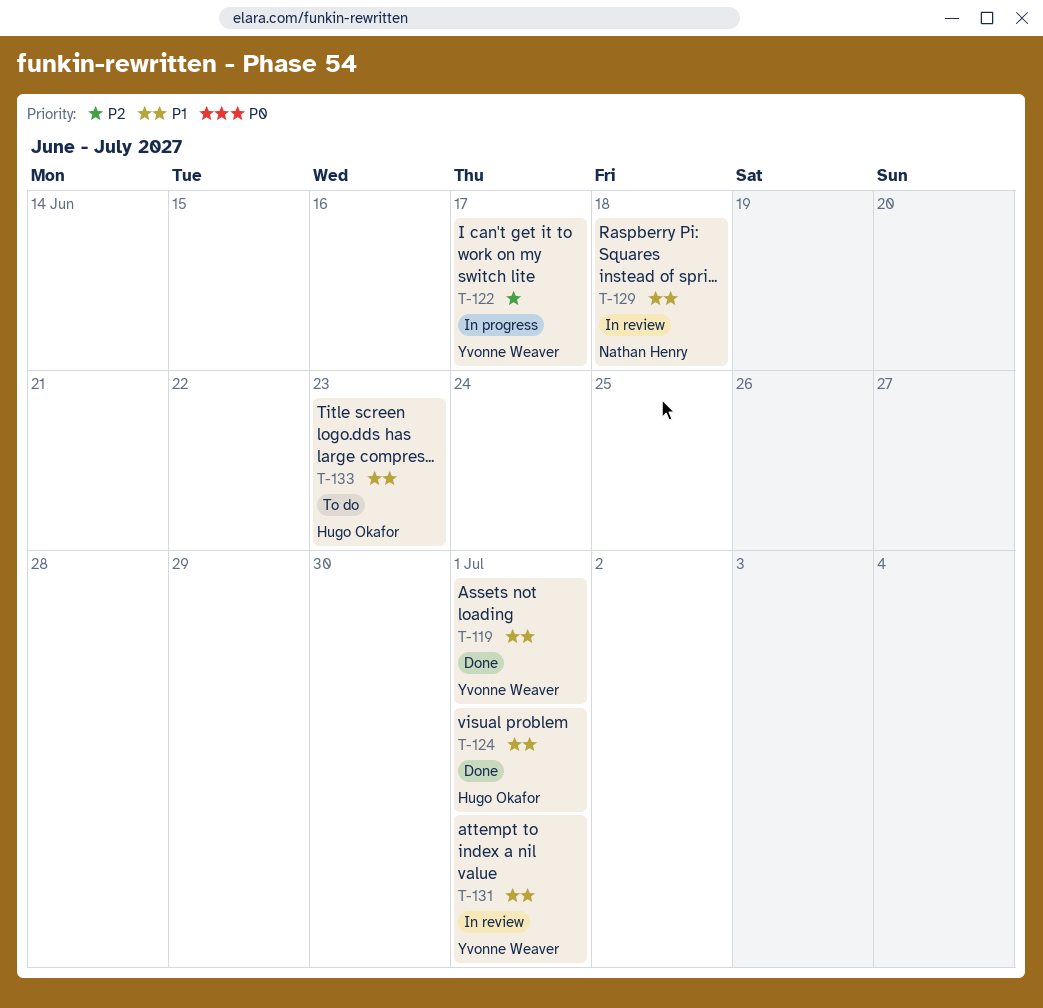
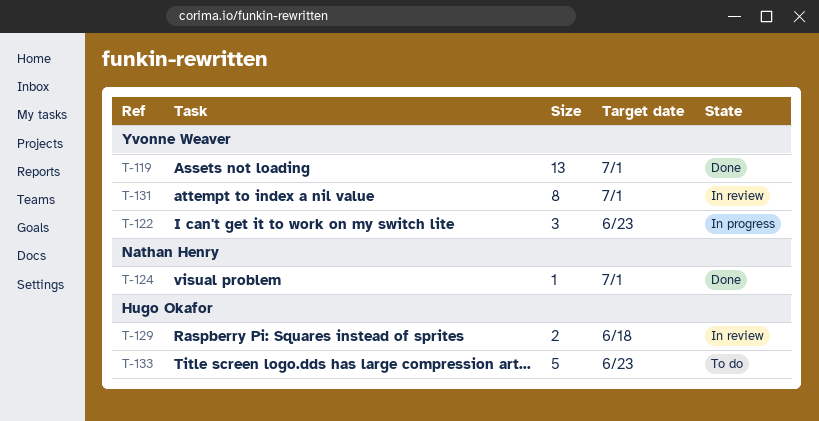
T-122, due: Jun 17 -> Jun 23
T-124, owner: Hugo Okafor -> Nathan Henry
T-129, owner: Nathan Henry -> Hugo Okafor

